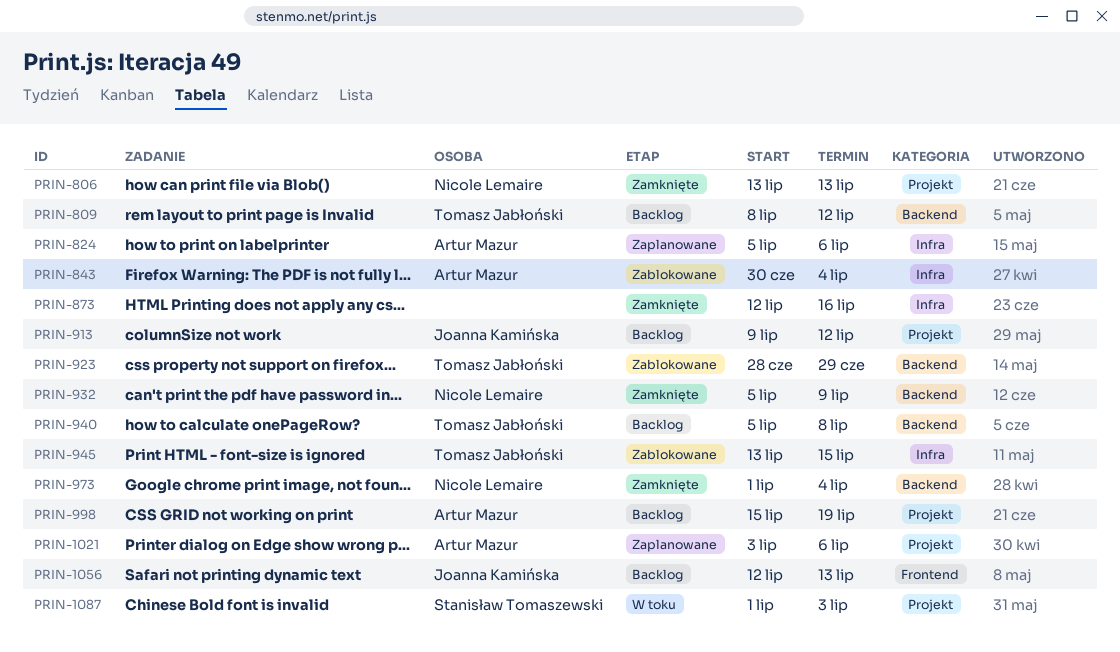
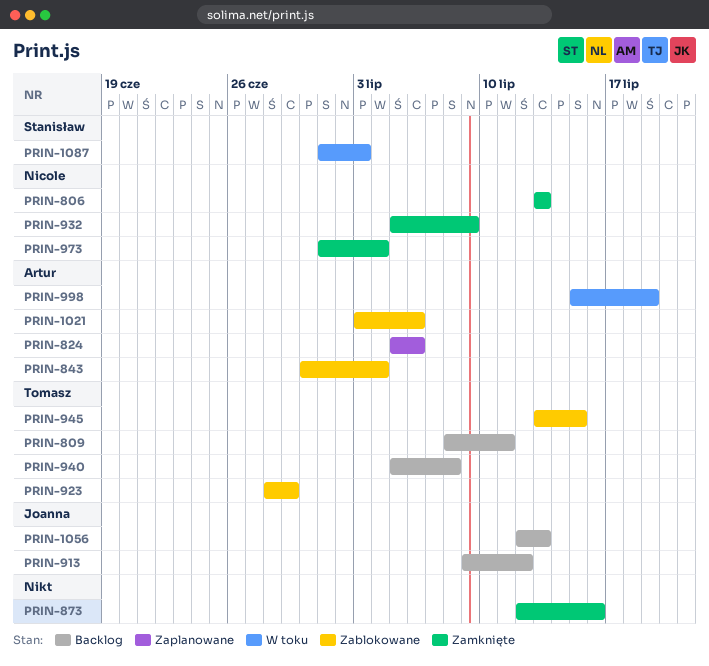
PRIN-809, due: Jul 12 -> Jul 11
PRIN-998, status: Backlog -> W toku
PRIN-1021, status: Zaplanowane -> Zablokowane

